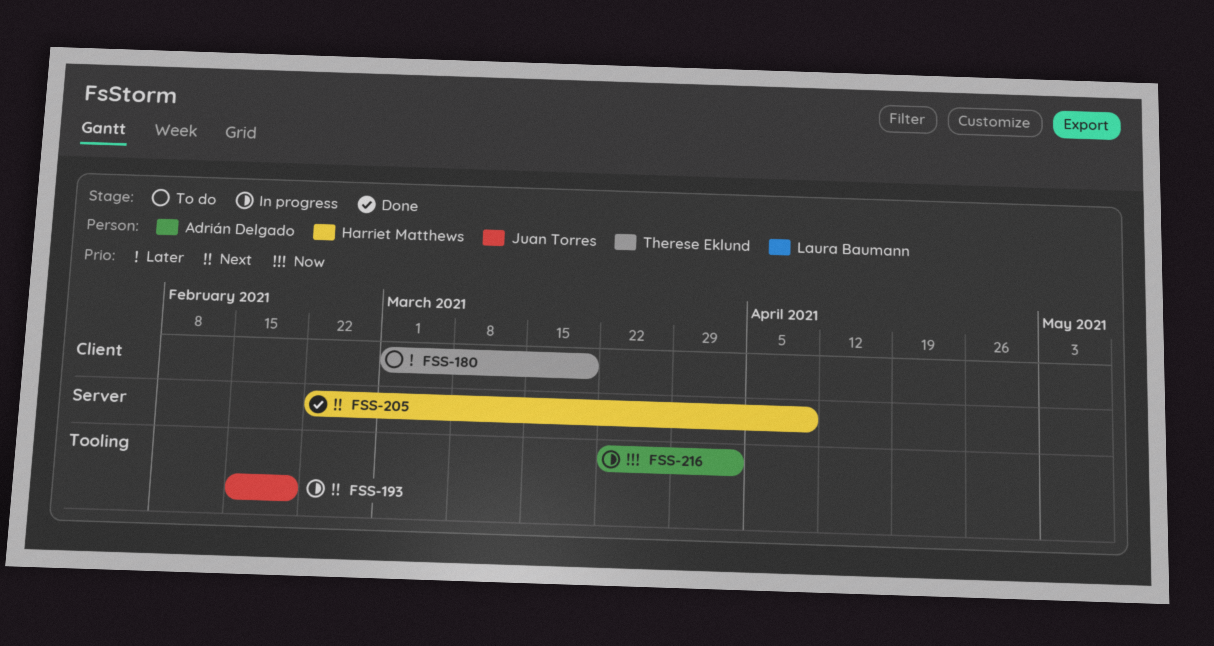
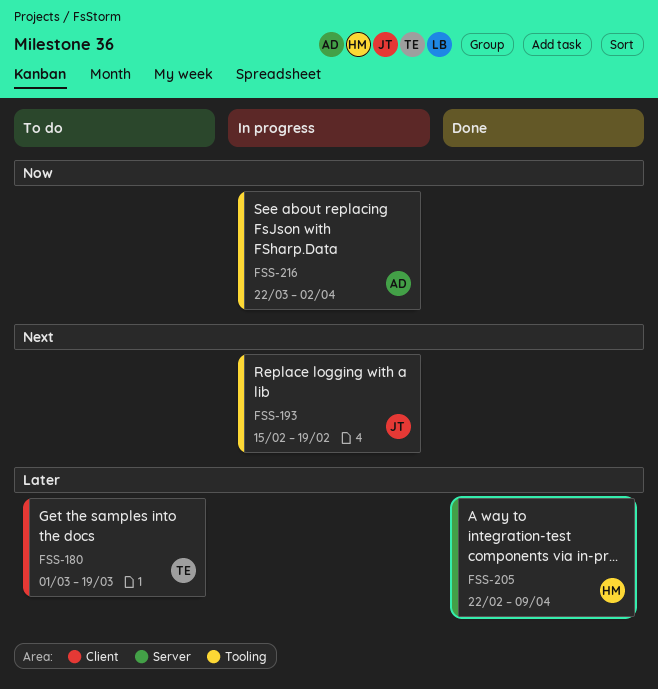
FSS-205, priority: Next -> Later

